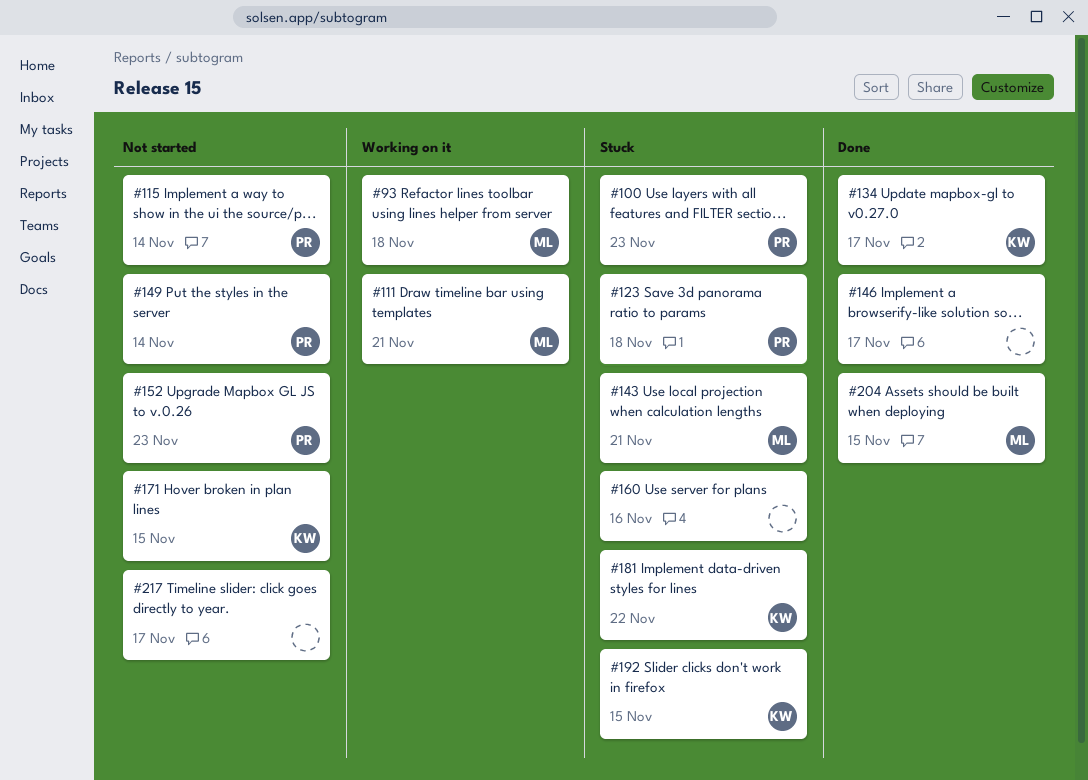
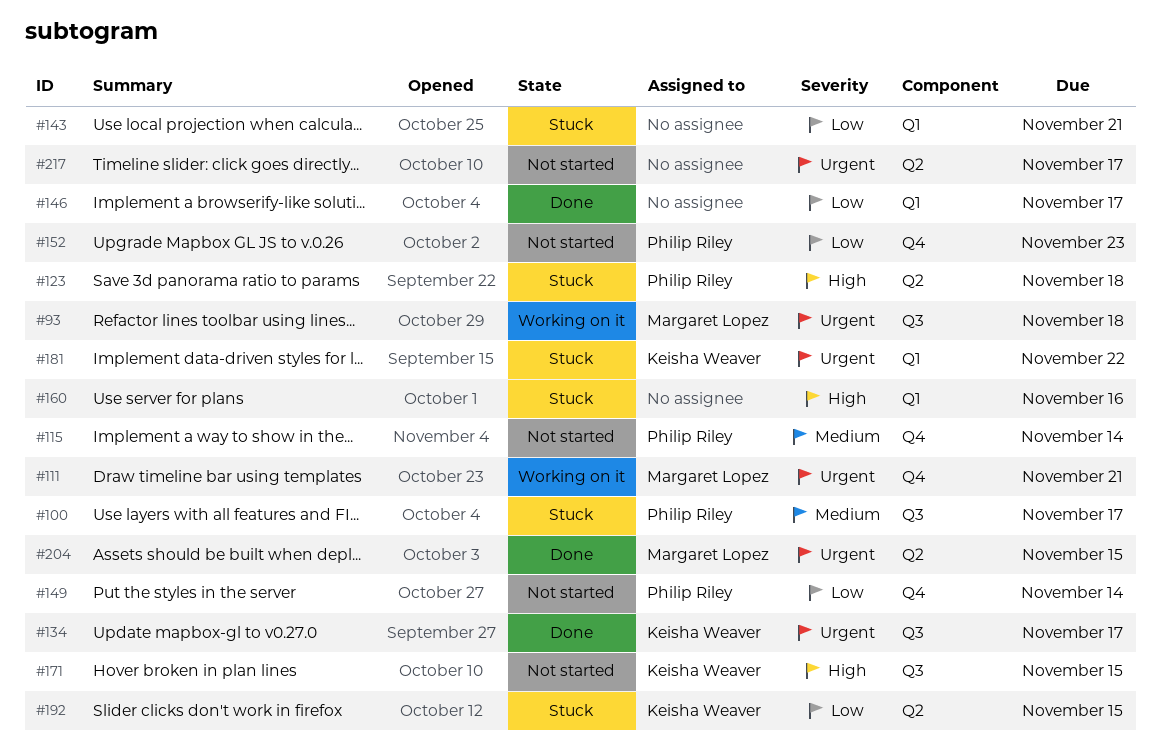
#100, due: Nov 23 -> Nov 17
#143, owner: Margaret Lopez -> none

